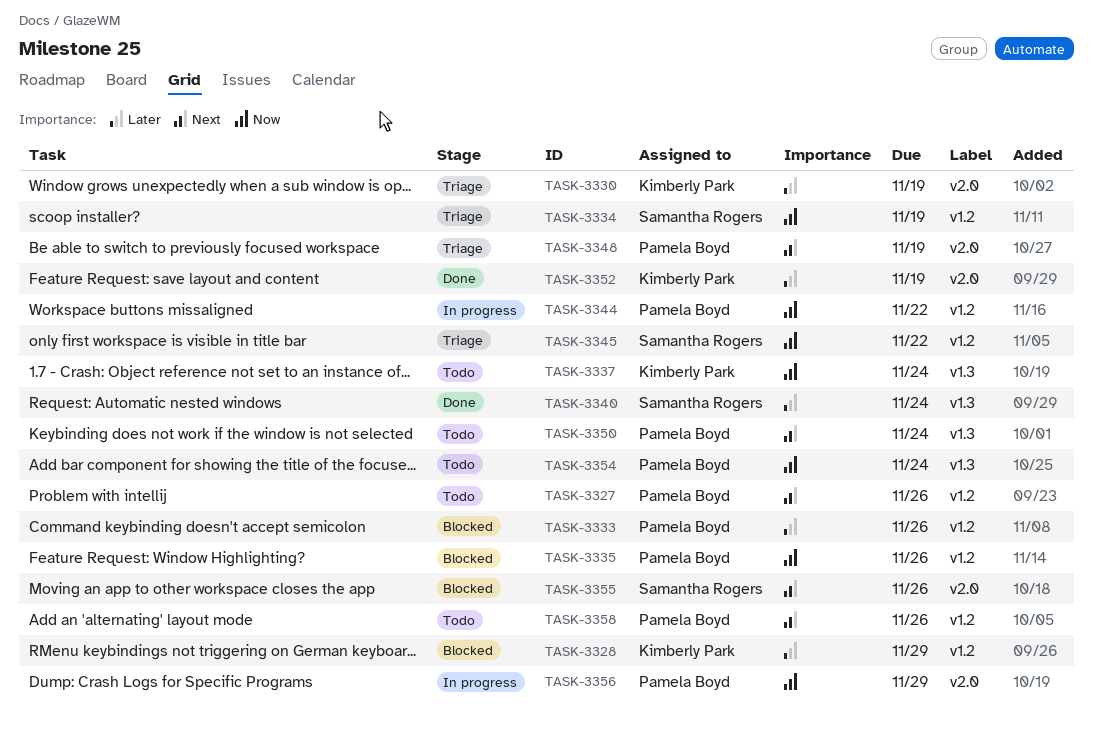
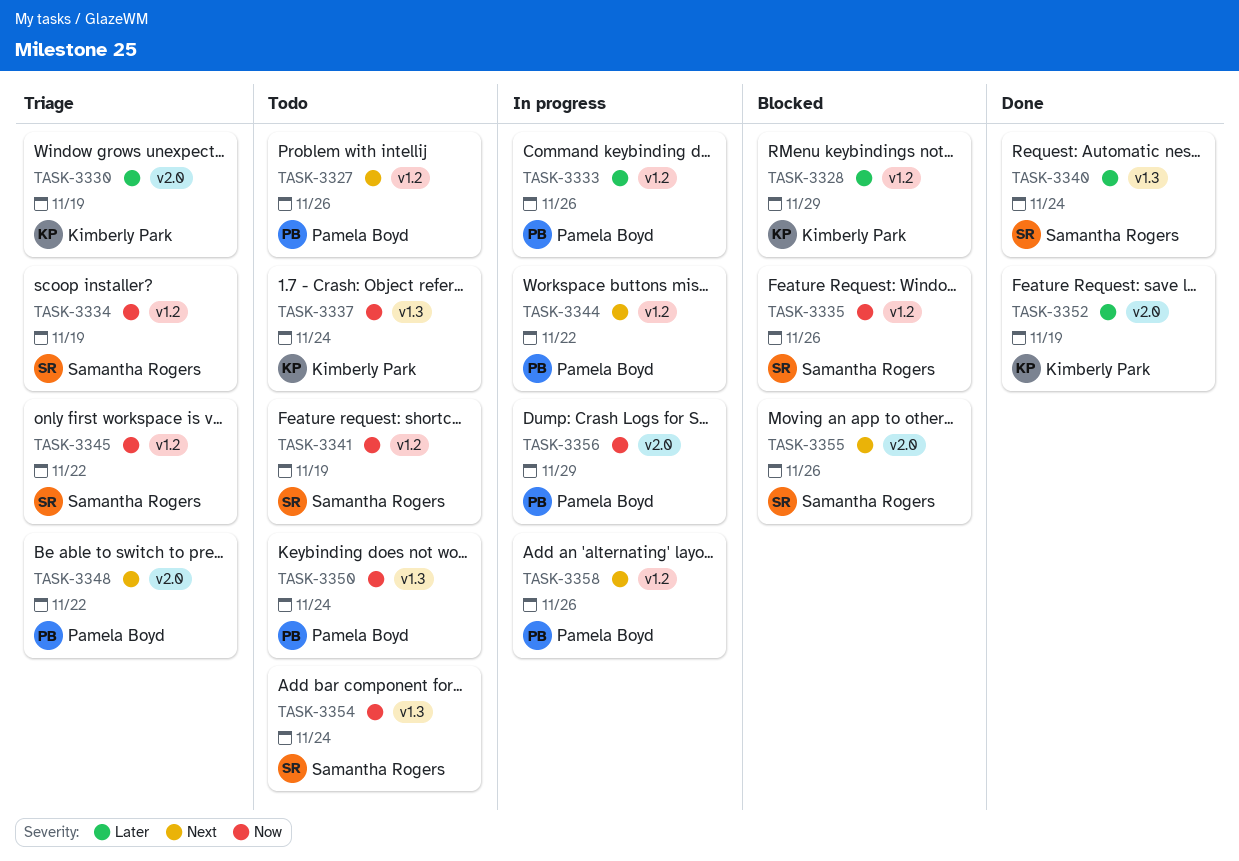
TASK-3333, status: Blocked -> In progress
TASK-3335, owner: Pamela Boyd -> Samantha Rogers
TASK-3341: none -> present
TASK-3344, priority: Now -> Next
TASK-3348, due: Nov 19 -> Nov 22
TASK-3350, priority: Next -> Now
TASK-3354, owner: Pamela Boyd -> Samantha Rogers
TASK-3358, status: Todo -> In progress

